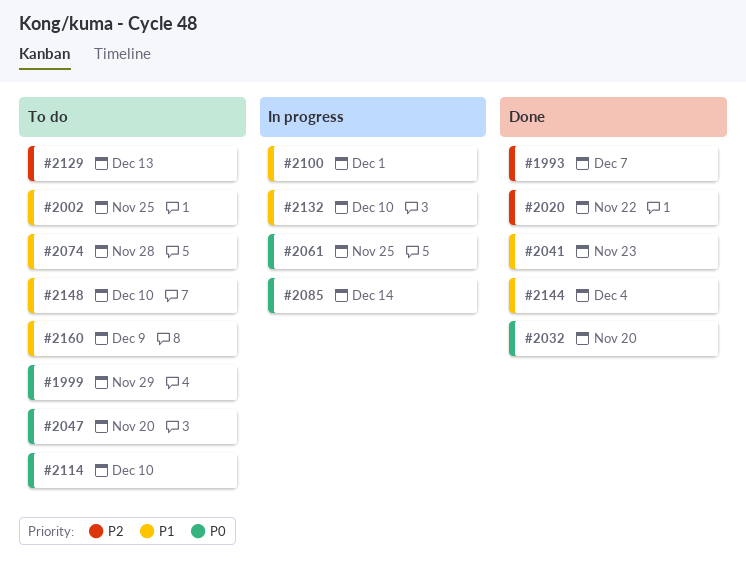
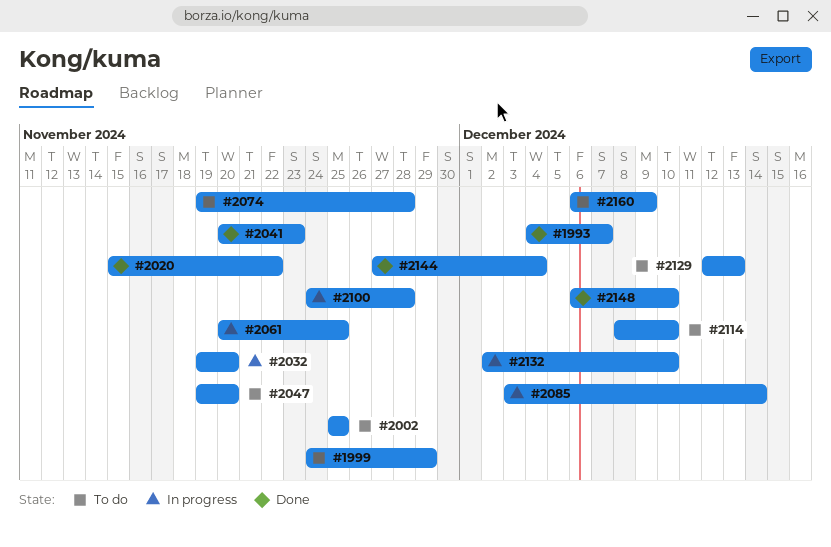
#2032, status: Done -> In progress
#2100, due: Dec 1 -> Nov 28
#2148, status: To do -> Done

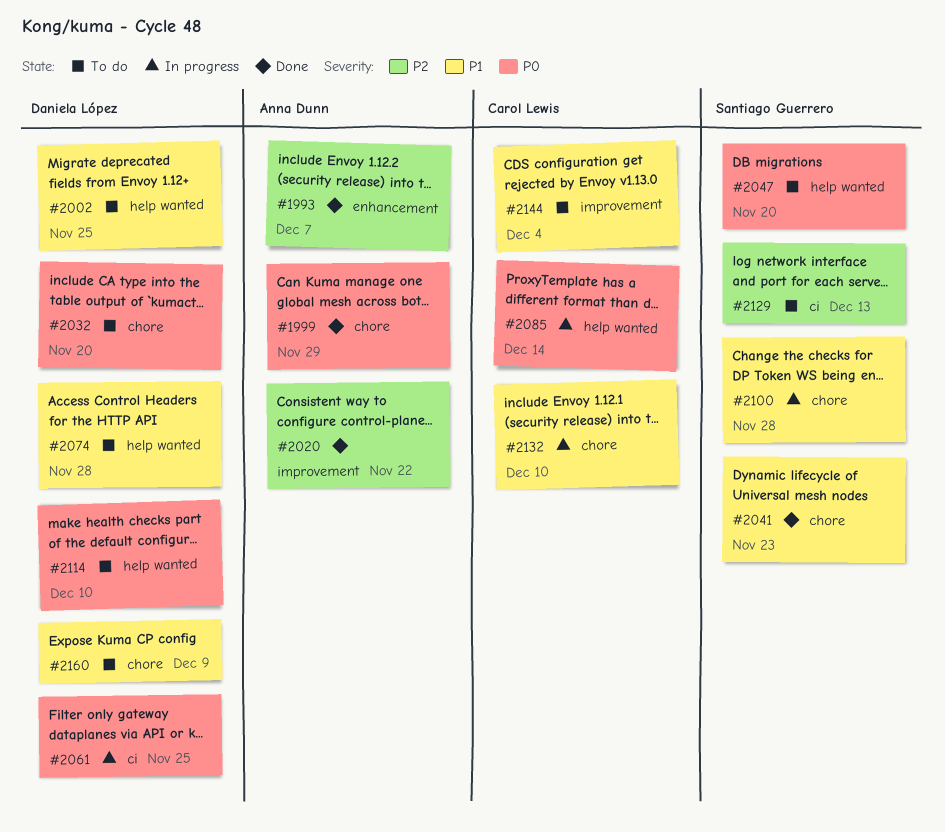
#1999, status: To do -> Done
#2032, status: In progress -> To do
#2144, status: Done -> To do
#2148: present -> none

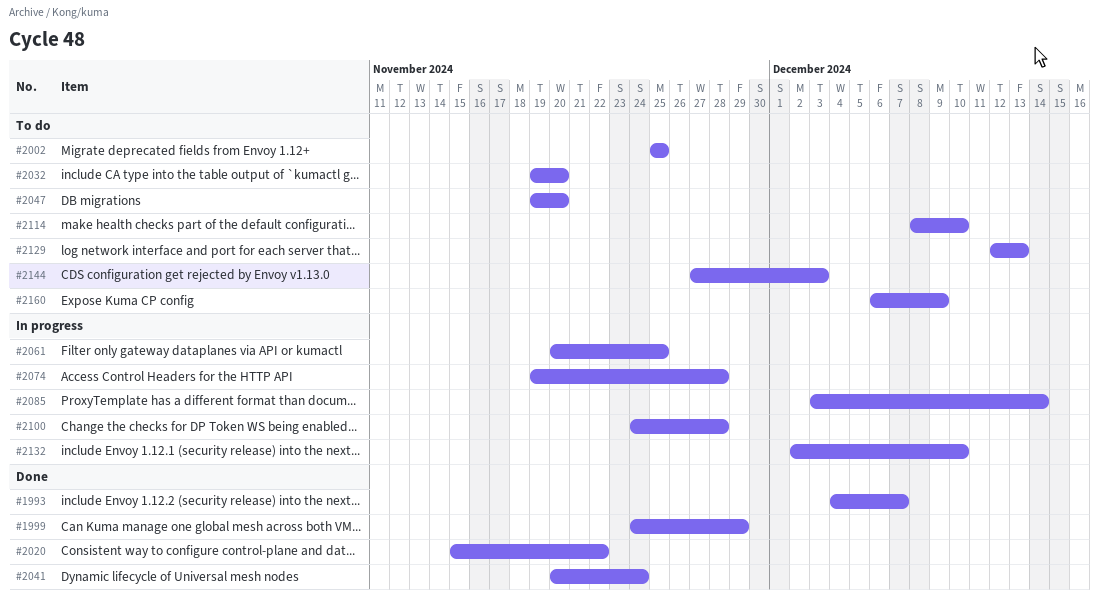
#2041, due: Nov 23 -> Nov 24
#2074, status: To do -> In progress
#2144, due: Dec 4 -> Dec 3

